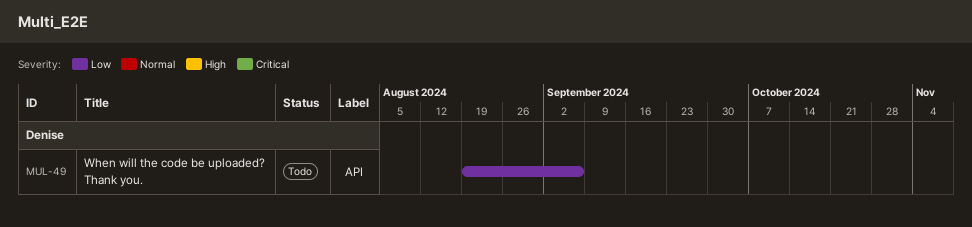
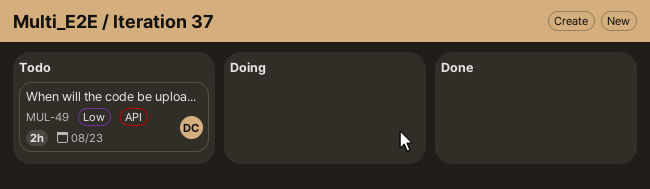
MUL-49, due: Sep 6 -> Aug 23

